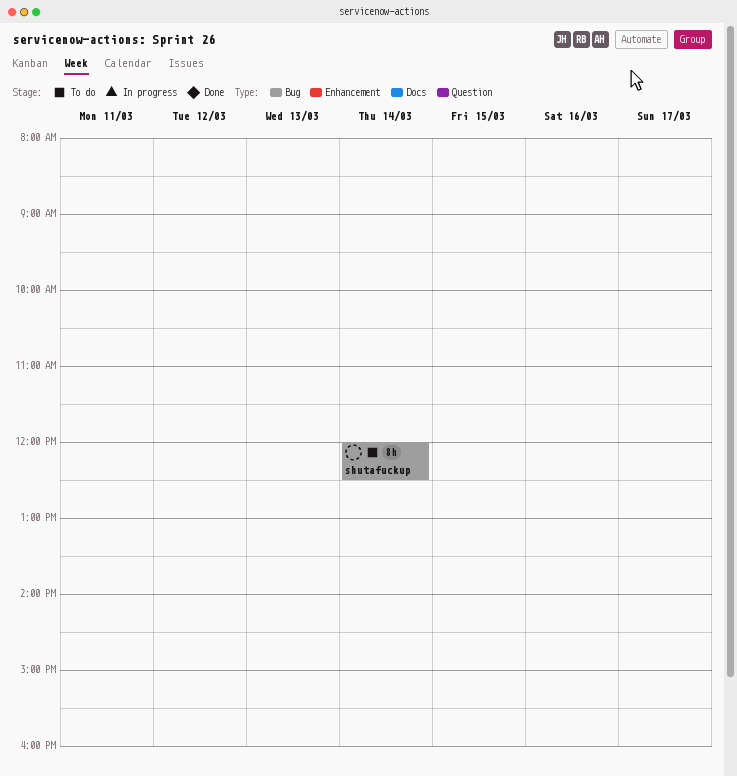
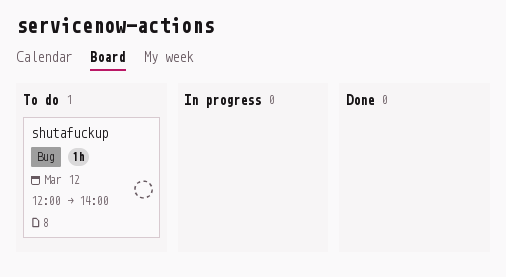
shutafuckup, estimate: 8h -> 1h
shutafuckup, day: Mar 14 -> Mar 12
shutafuckup, ends: 12:30 -> 14:00

